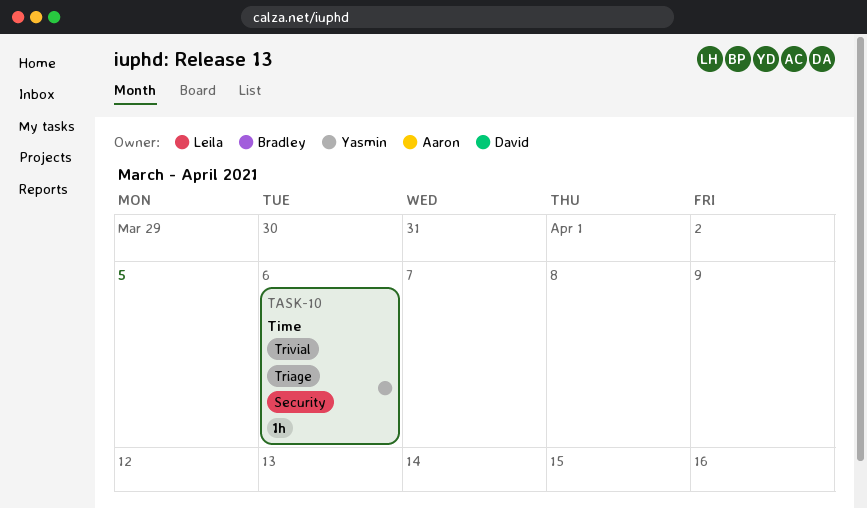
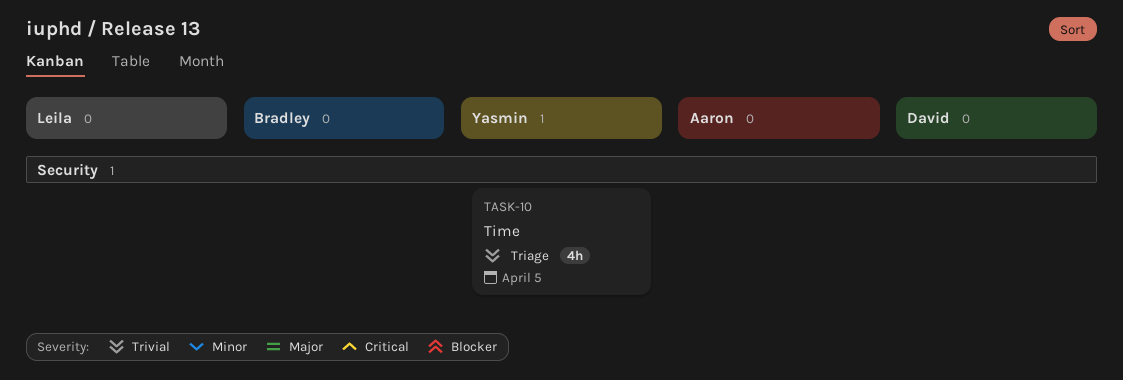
TASK-10, estimate: 1h -> 4h
TASK-10, due: Apr 6 -> Apr 5

